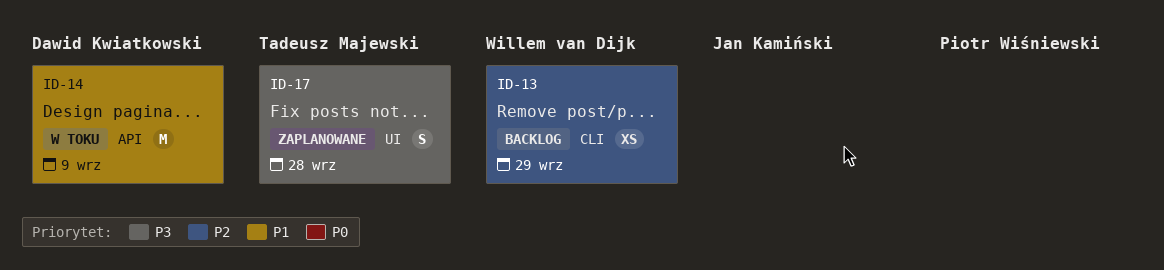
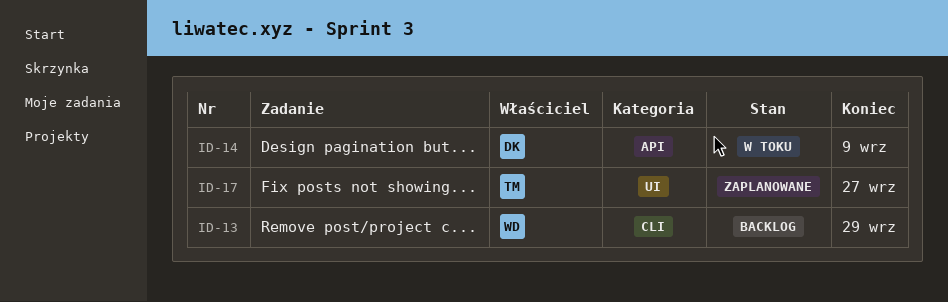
ID-17, due: Sep 28 -> Sep 27

